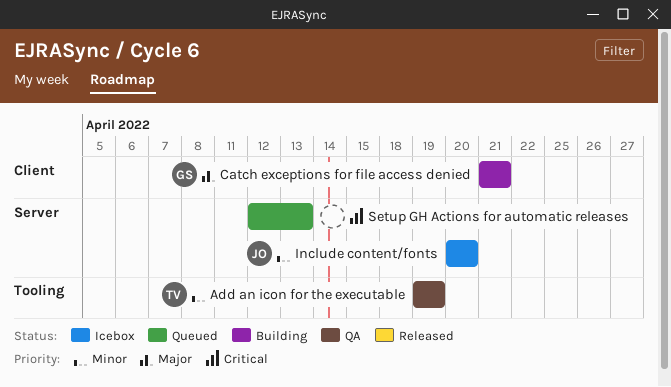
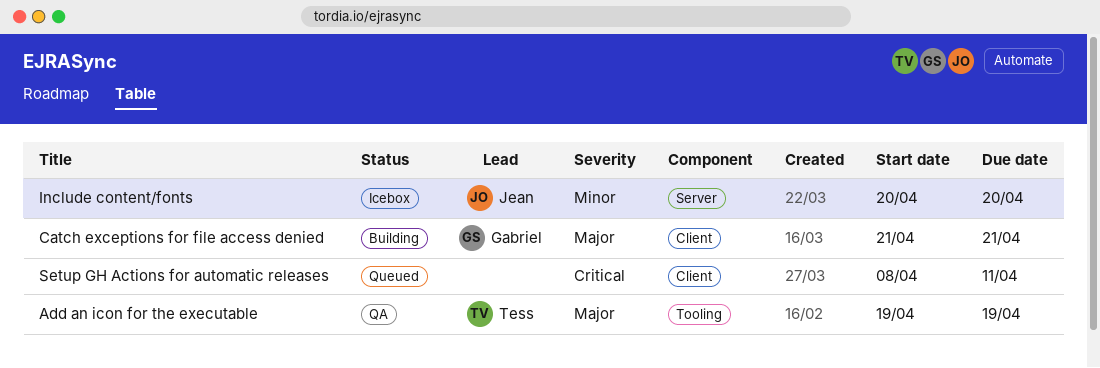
Add an icon for the executable, priority: Minor -> Major
Setup GH Actions for automatic releases, label: Server -> Client
Setup GH Actions for automatic releases, start: Apr 12 -> Apr 8
Setup GH Actions for automatic releases, due: Apr 13 -> Apr 11

